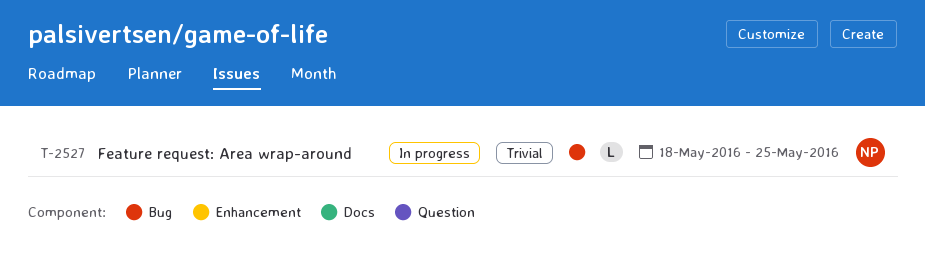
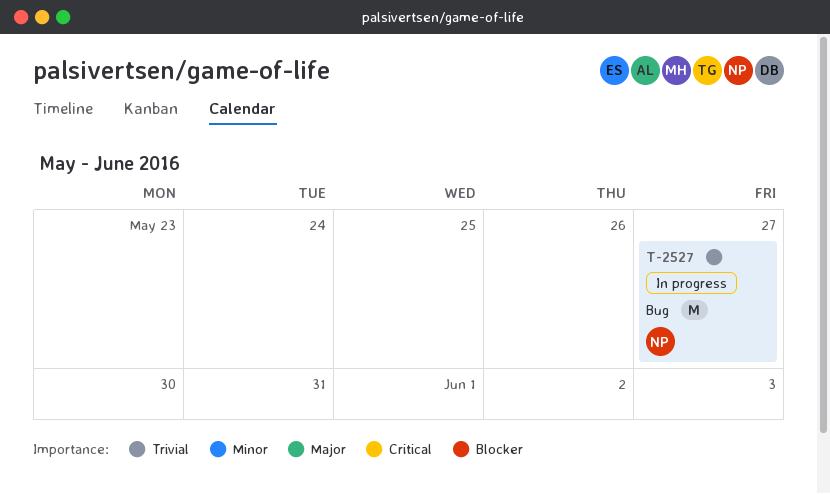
T-2527, estimate: L -> M
T-2527, due: May 25 -> May 27

